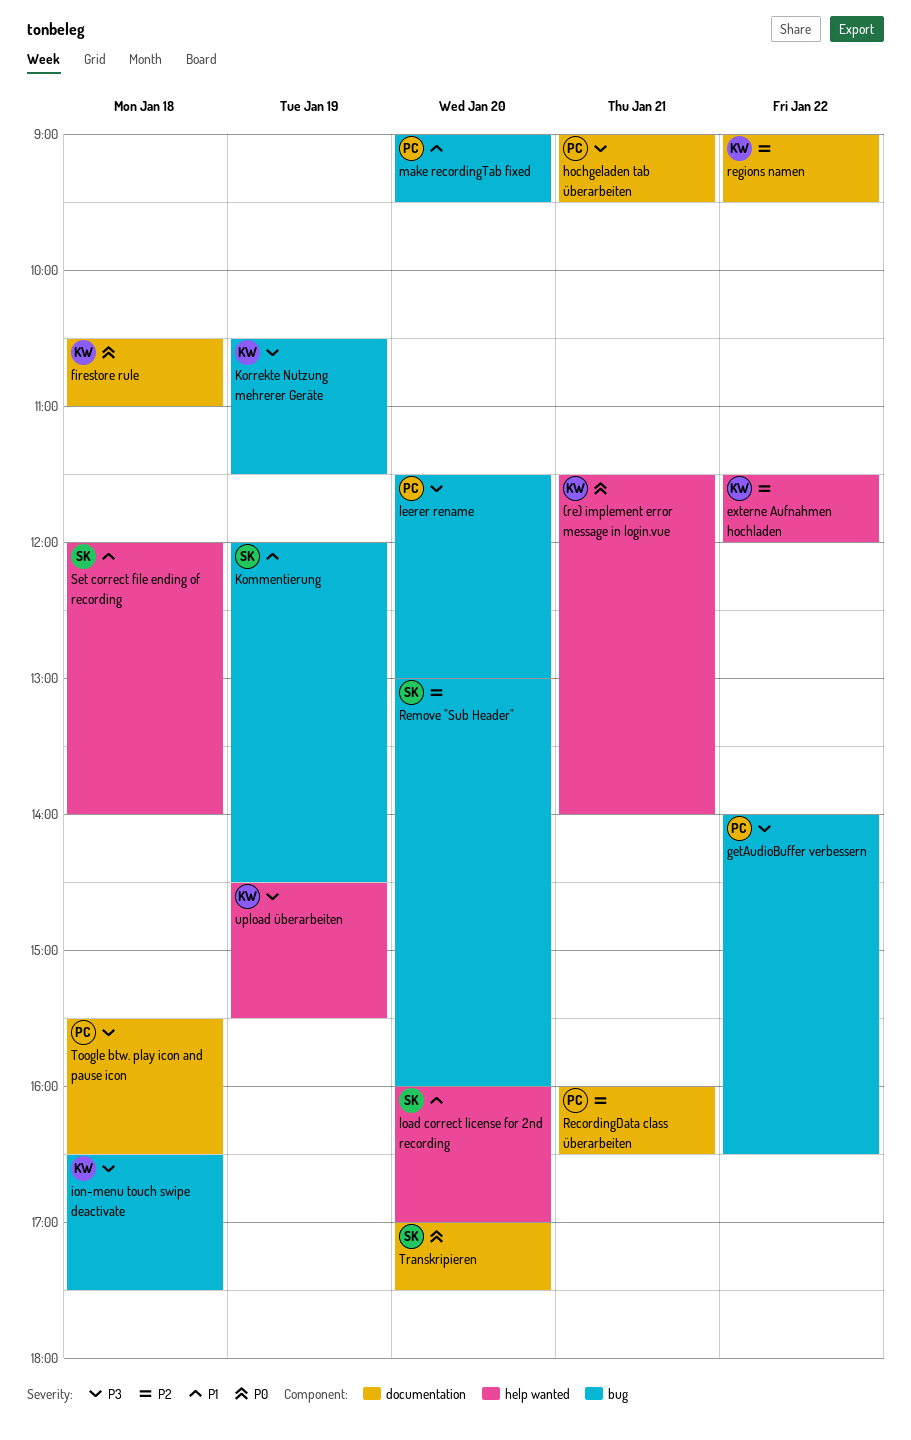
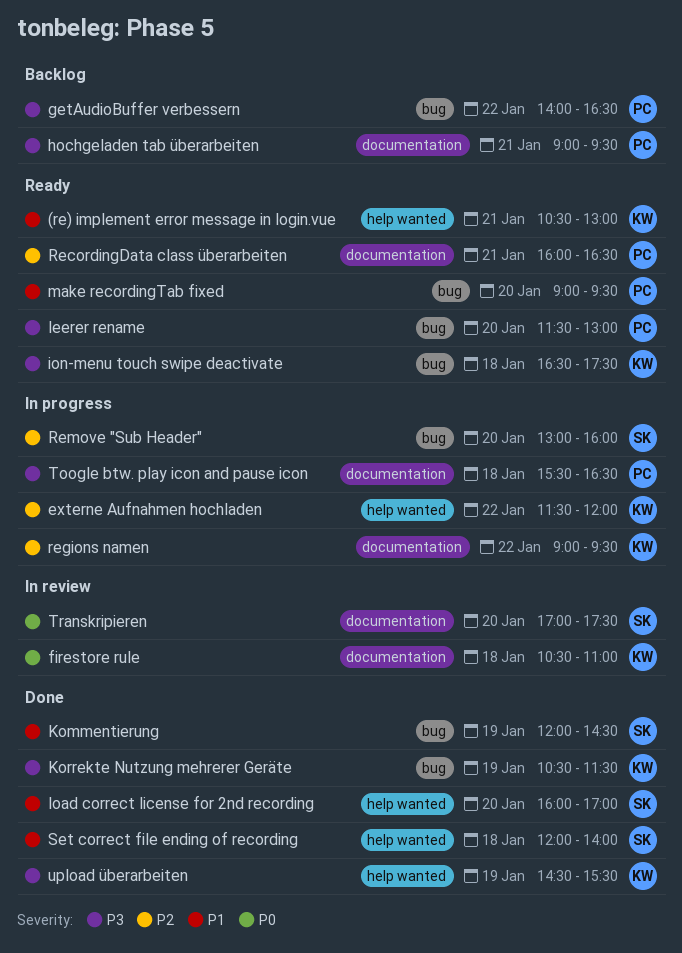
(re) implement error message in login.vue, priority: P0 -> P1
(re) implement error message in login.vue, begins: 11:30 -> 10:30
(re) implement error message in login.vue, ends: 14:00 -> 13:00

